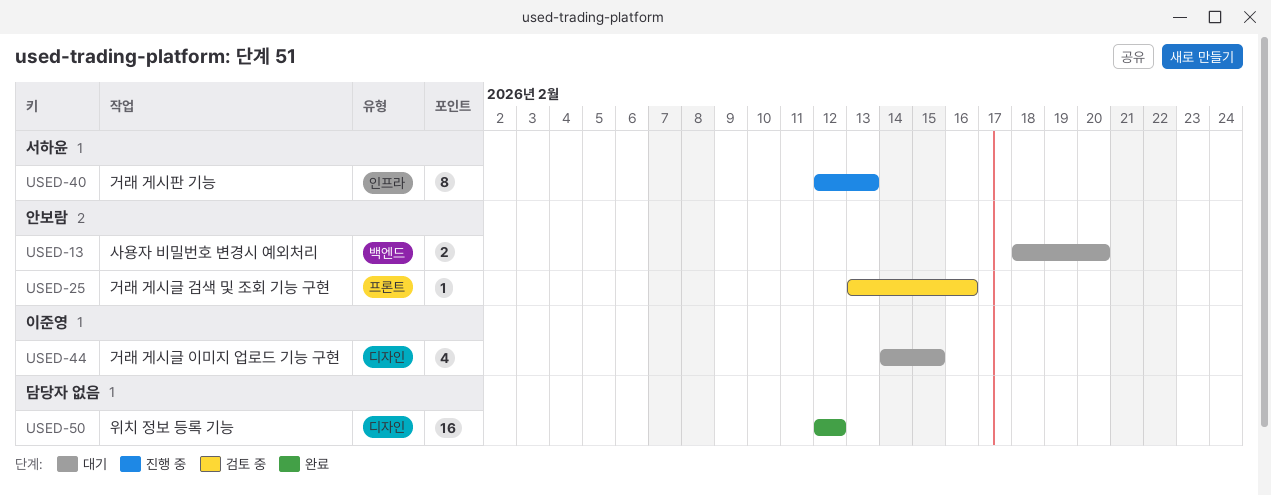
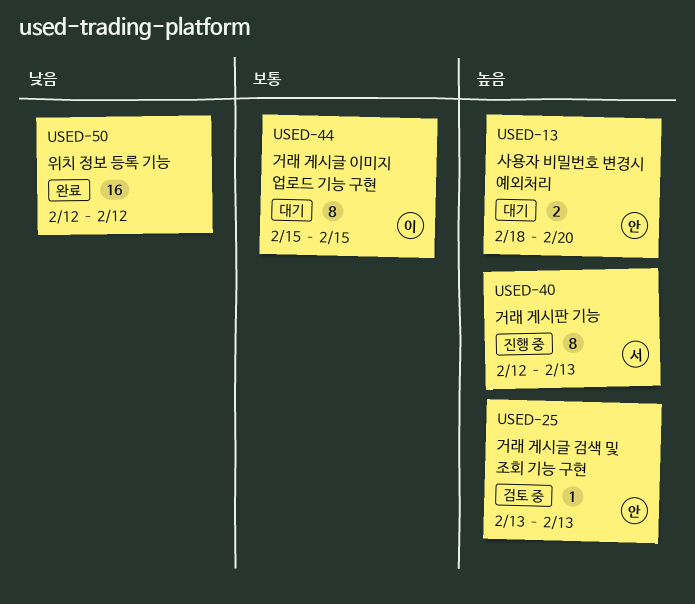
USED-25, due: Feb 16 -> Feb 13
USED-44, estimate: 4 -> 8
USED-44, start: Feb 14 -> Feb 15

